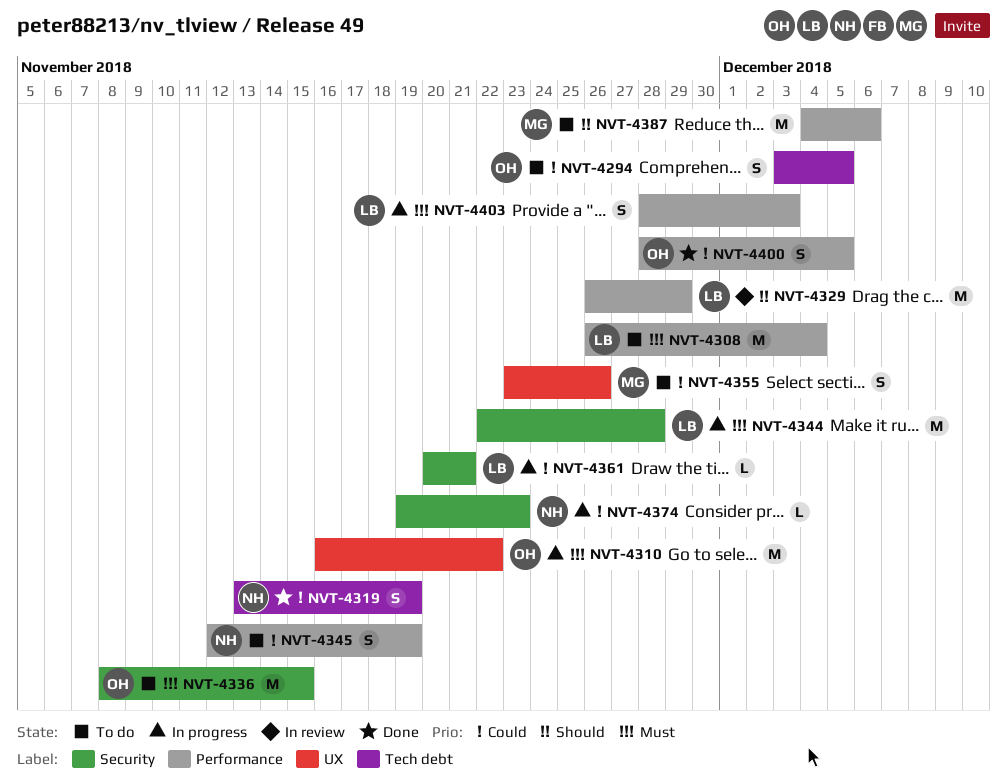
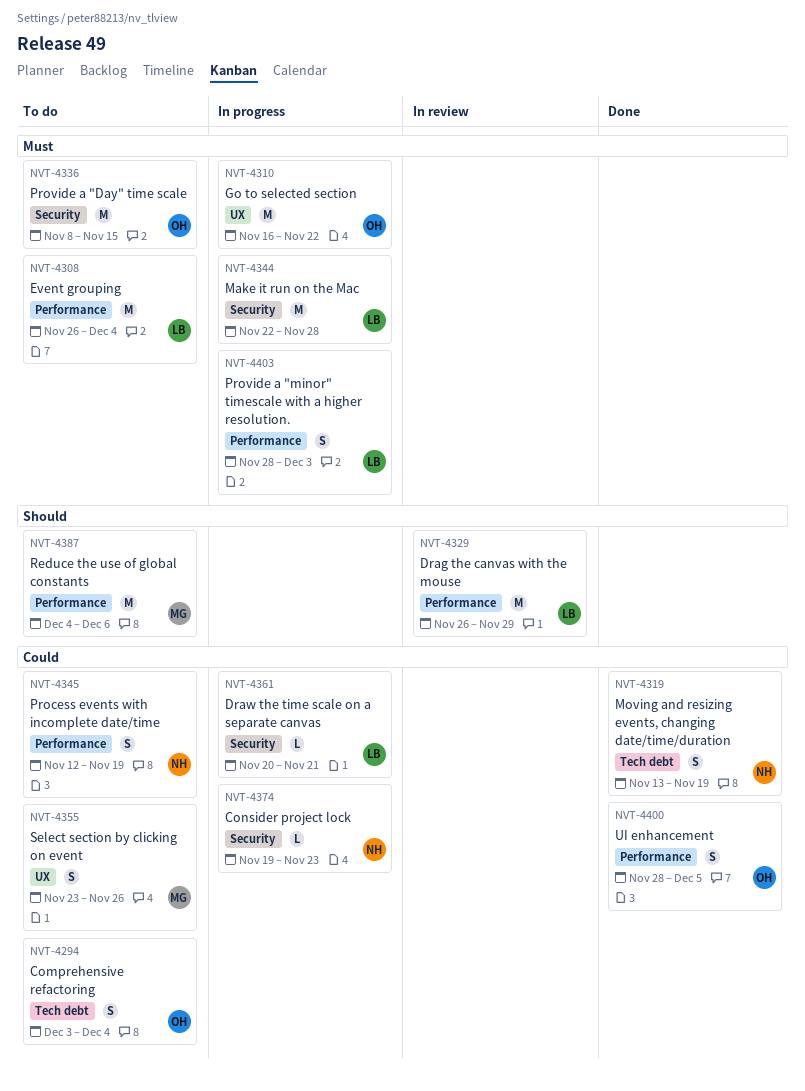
NVT-4294, due: Dec 5 -> Dec 4

